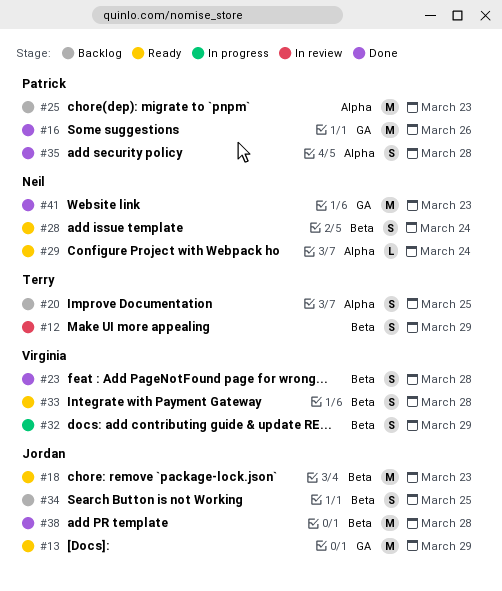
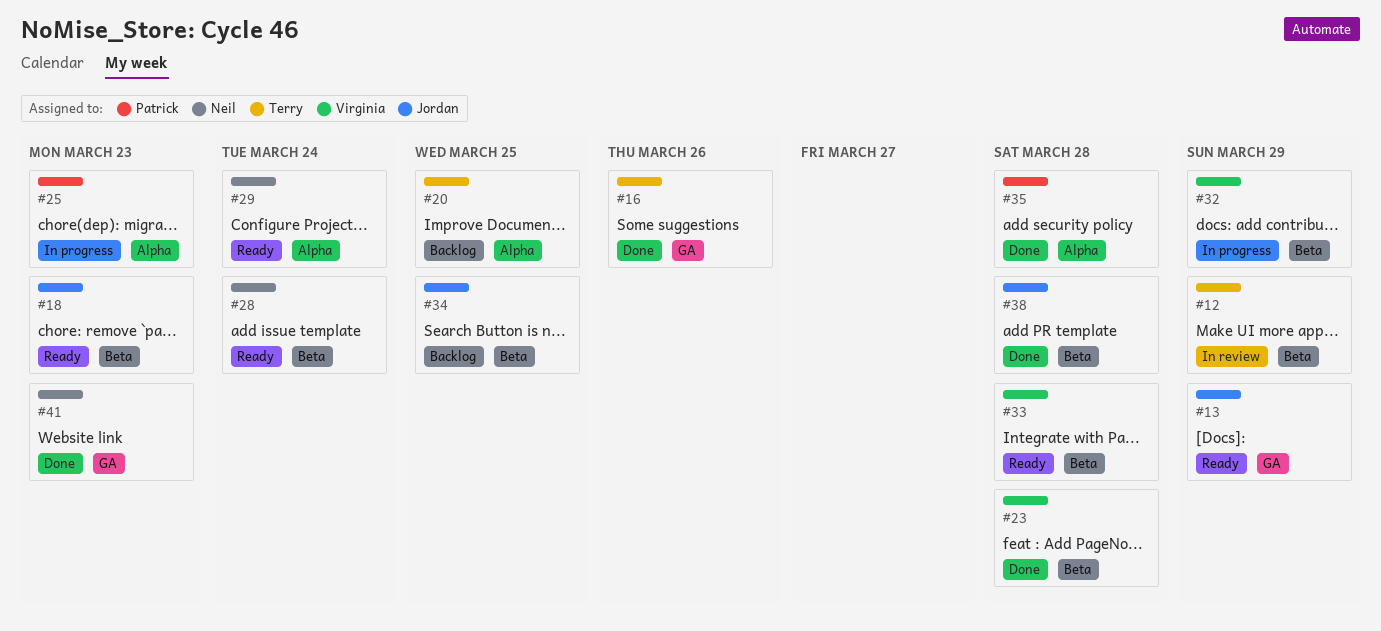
#16, owner: Patrick -> Terry
#25, status: Backlog -> In progress

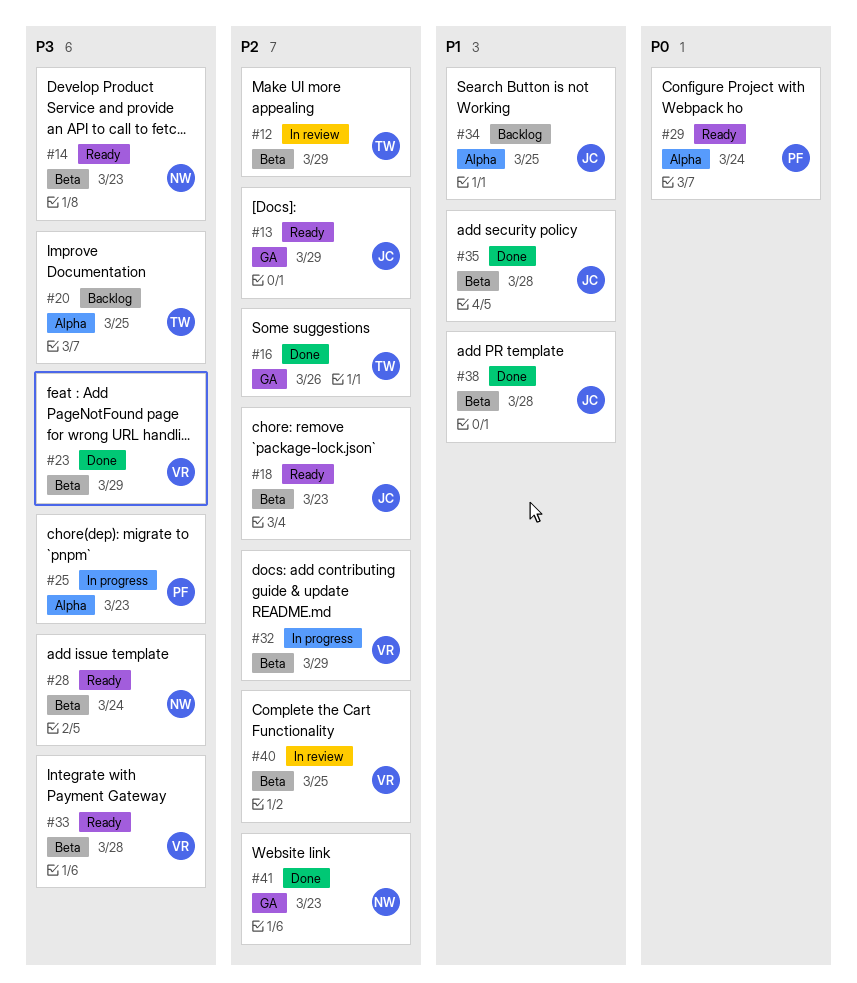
#14: none -> present
#23, due: Mar 28 -> Mar 29
#29, owner: Neil -> Patrick
#34, label: Beta -> Alpha
#35, owner: Patrick -> Jordan
#35, label: Alpha -> Beta
#40: none -> present

